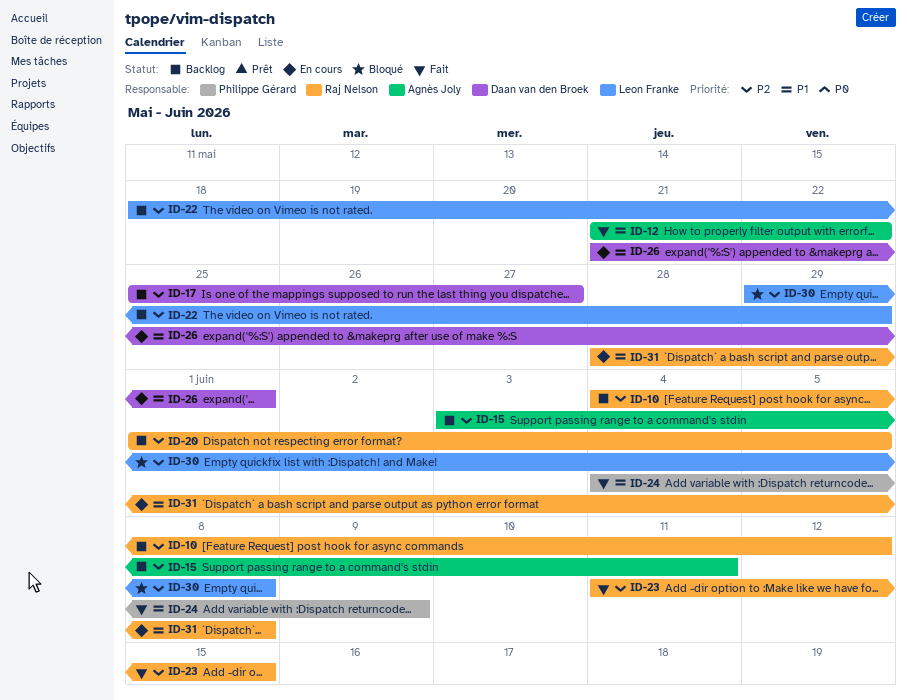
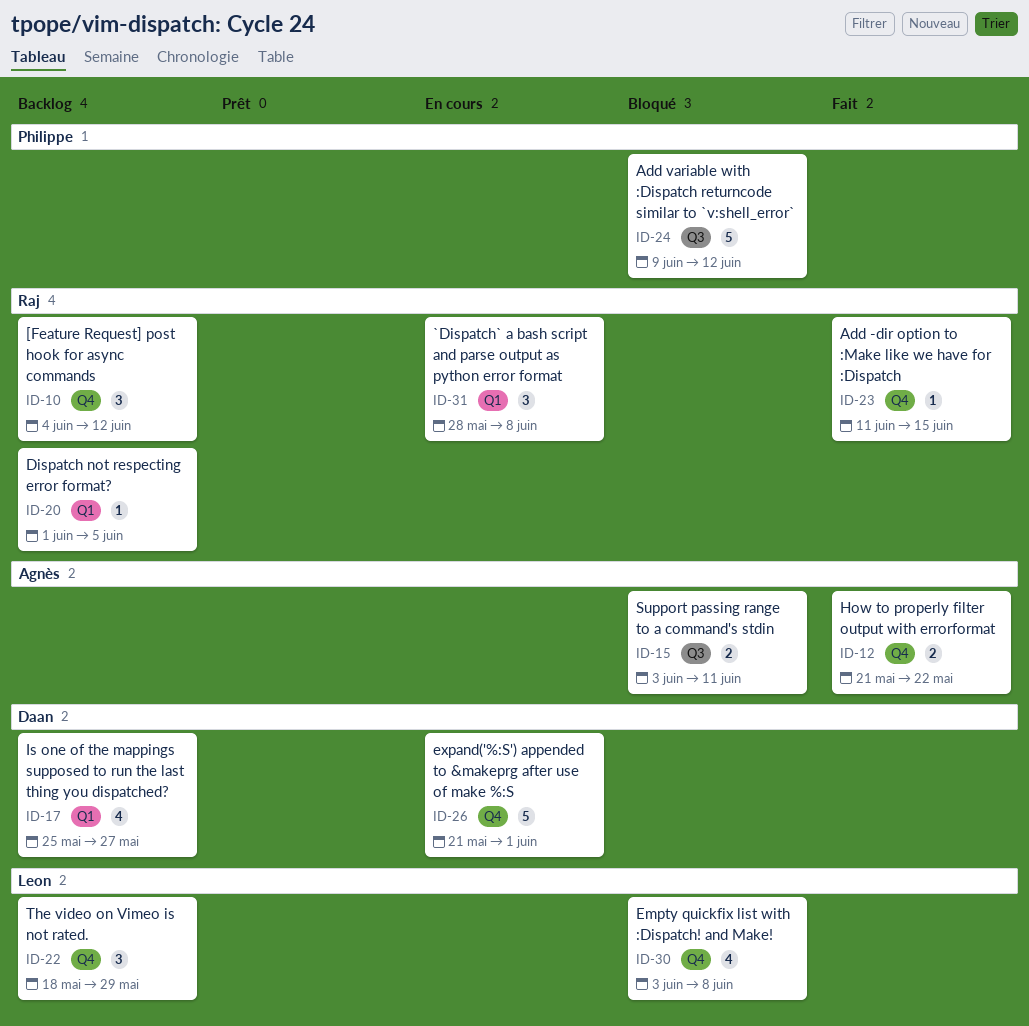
ID-15, status: Backlog -> Bloqué
ID-24, status: Fait -> Bloqué
ID-24, start: Jun 4 -> Jun 9
ID-24, due: Jun 9 -> Jun 12
ID-30, start: May 29 -> Jun 3

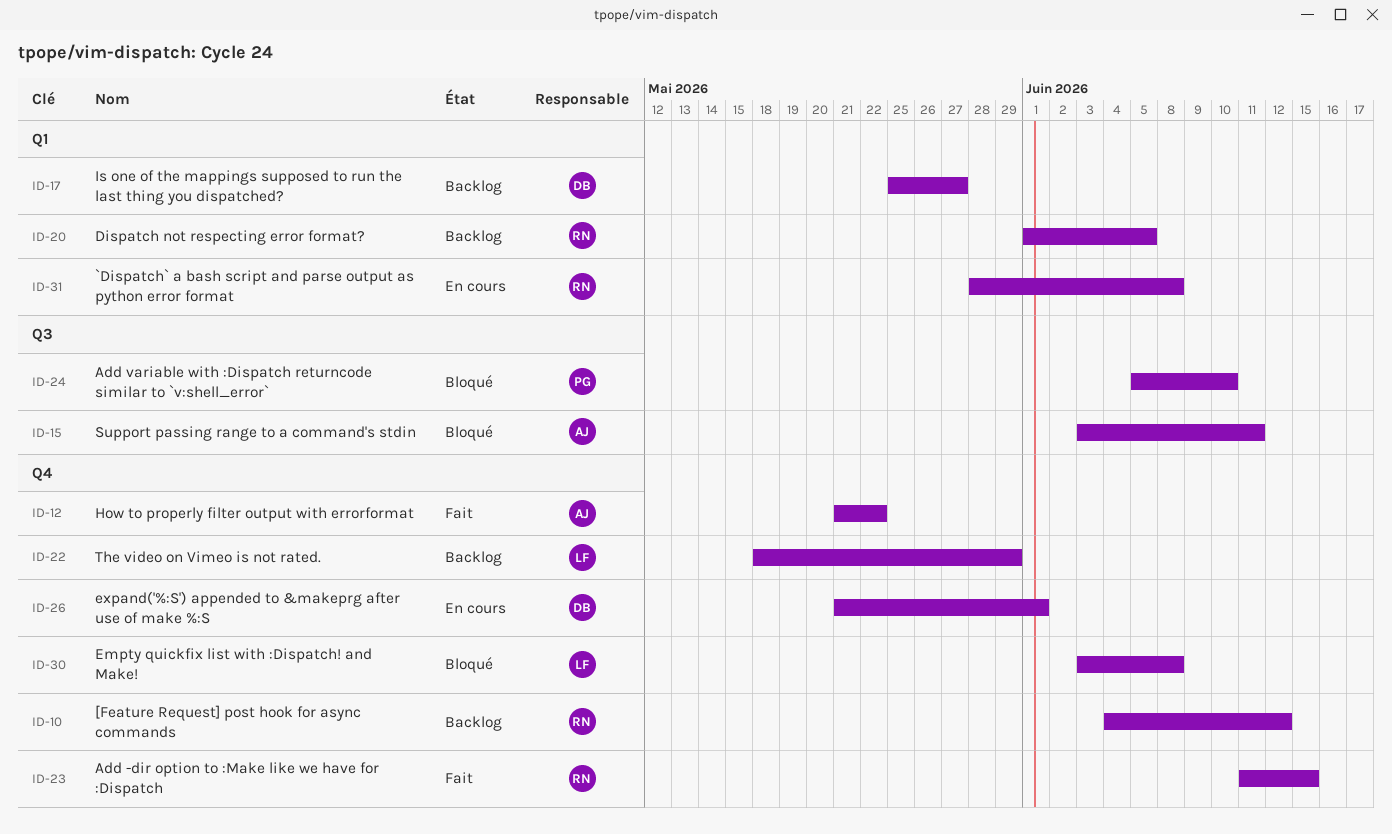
ID-24, start: Jun 9 -> Jun 5
ID-24, due: Jun 12 -> Jun 10

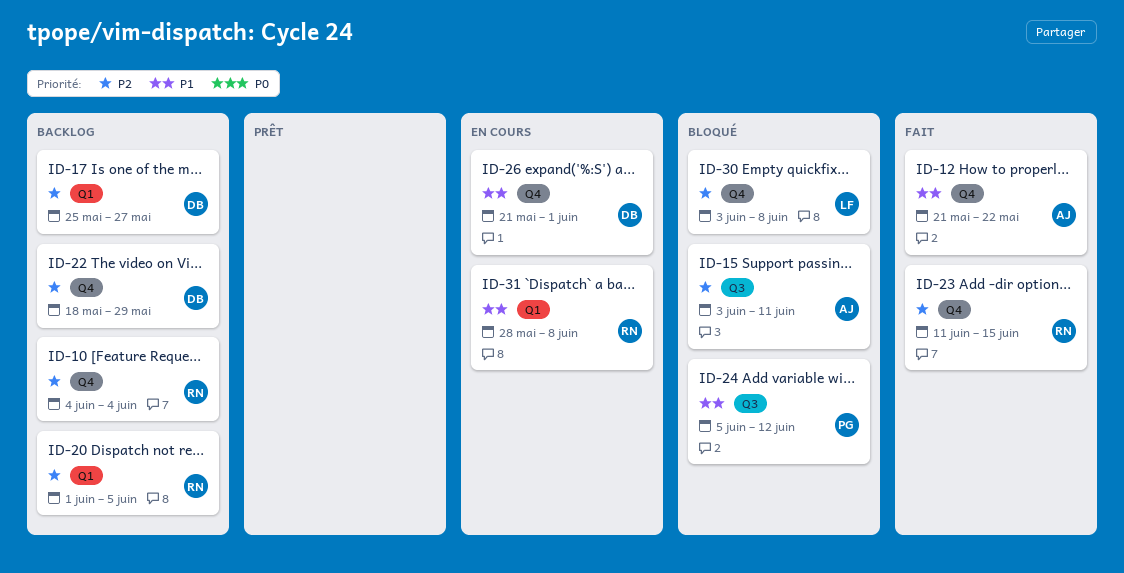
ID-10, due: Jun 12 -> Jun 4
ID-22, owner: LF -> DB
ID-24, due: Jun 10 -> Jun 12

